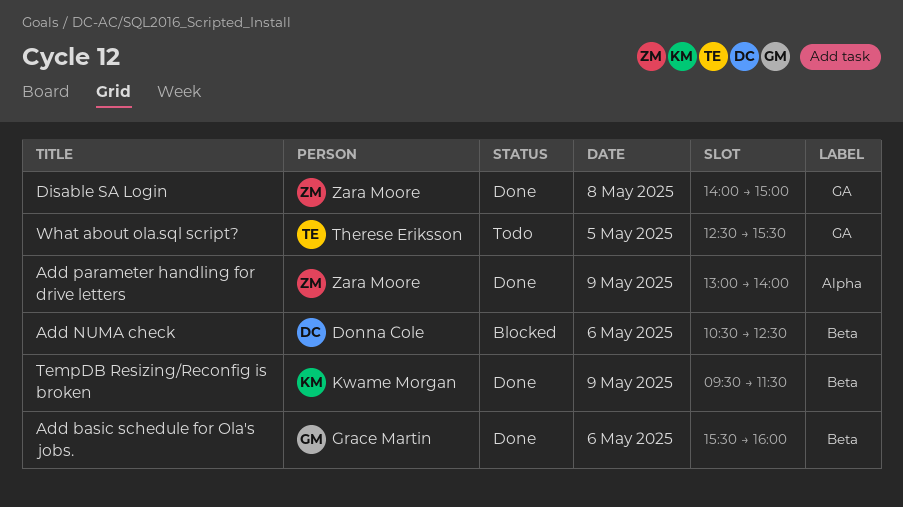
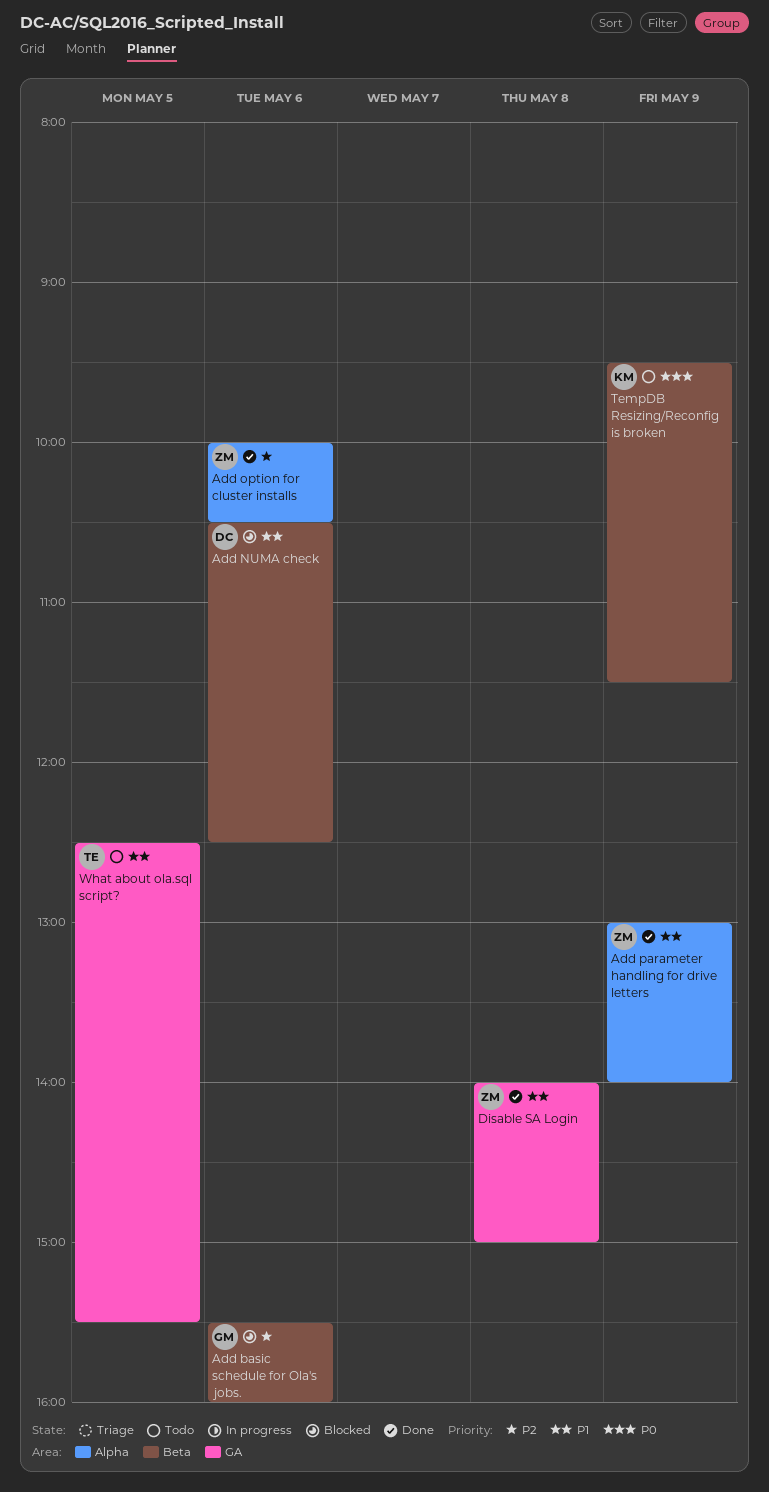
Add basic schedule for Ola's jobs., status: Done -> Blocked
Add option for cluster installs: none -> present
TempDB Resizing/Reconfig is broken, status: Done -> Todo

